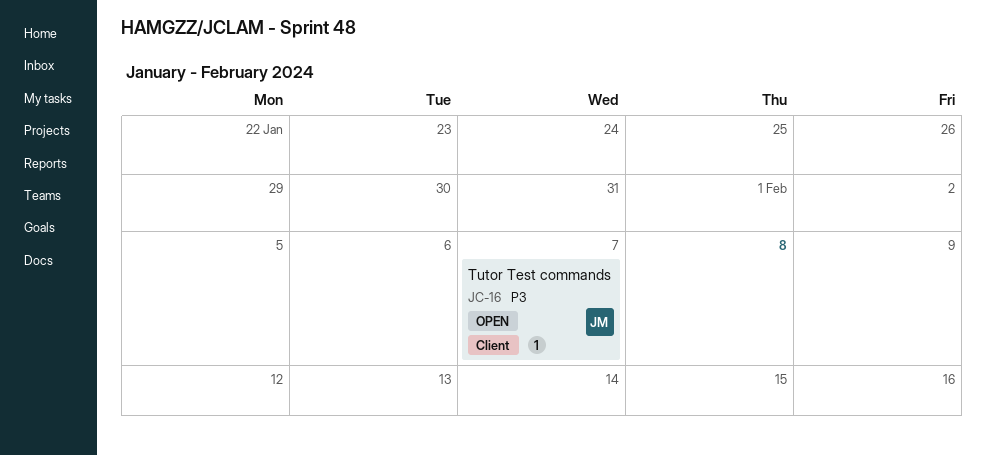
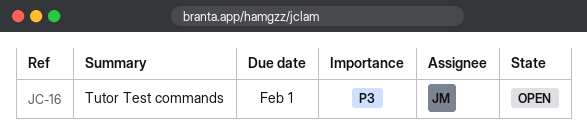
JC-16, due: Feb 7 -> Feb 1

